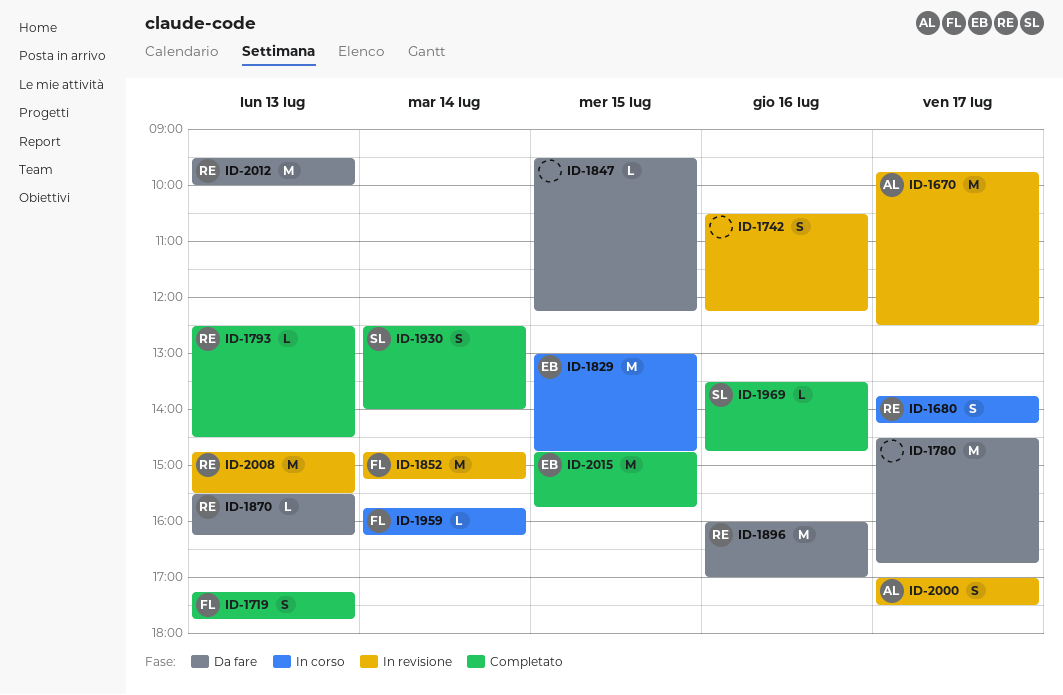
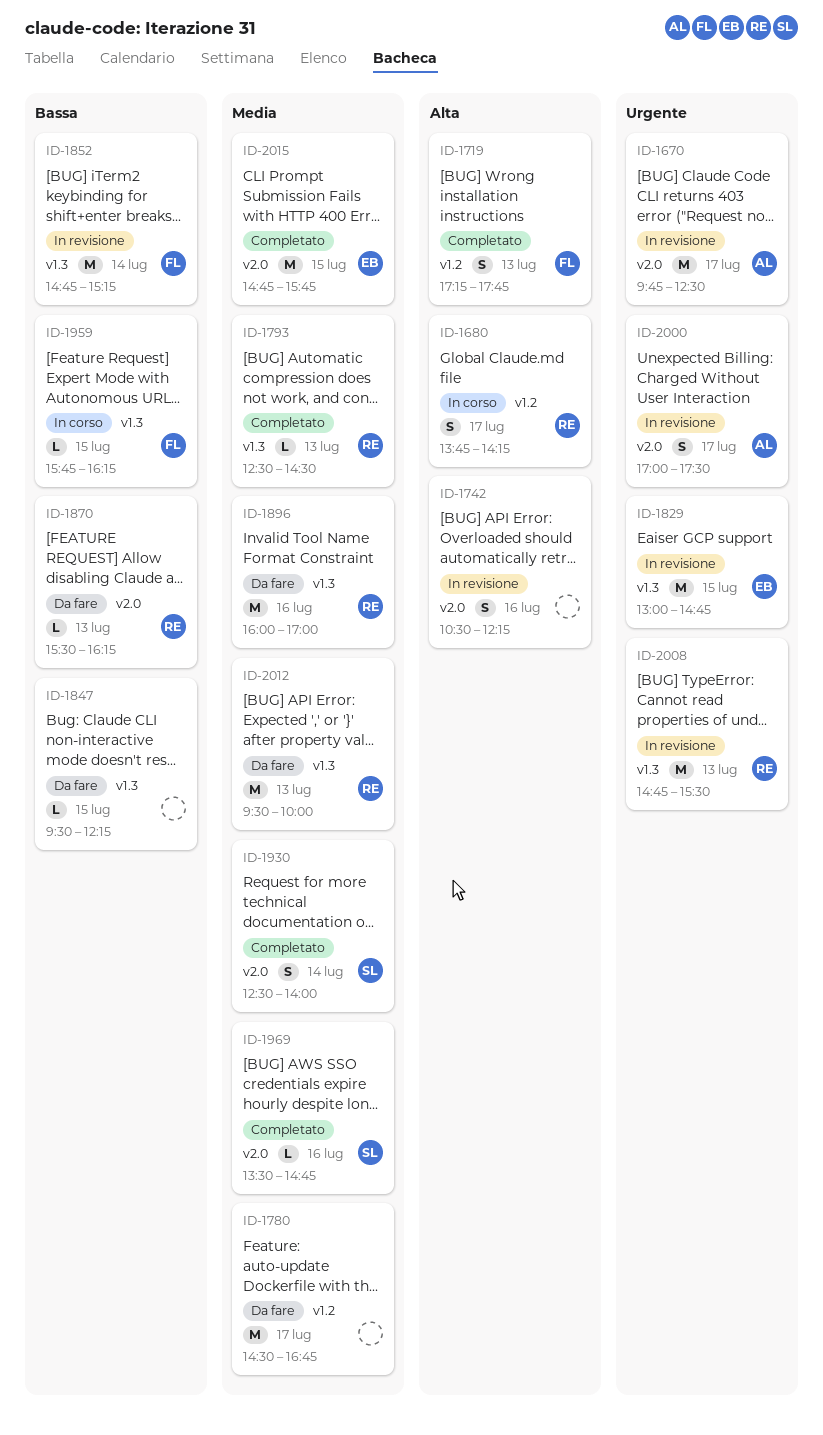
ID-1829, status: In corso -> In revisione
ID-1959, day: Jul 14 -> Jul 15

